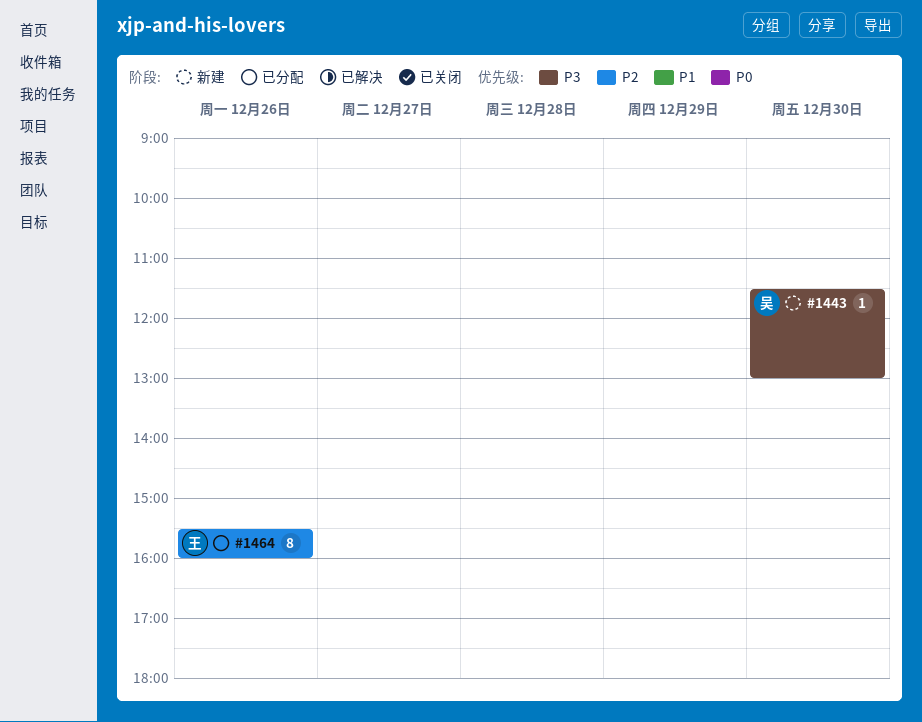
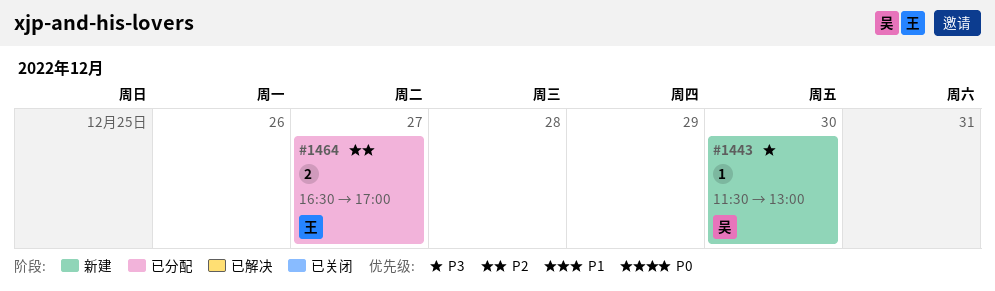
#1464, estimate: 8 -> 2
#1464, day: Dec 26 -> Dec 27
#1464, begins: 15:30 -> 16:30
#1464, ends: 16:00 -> 17:00

